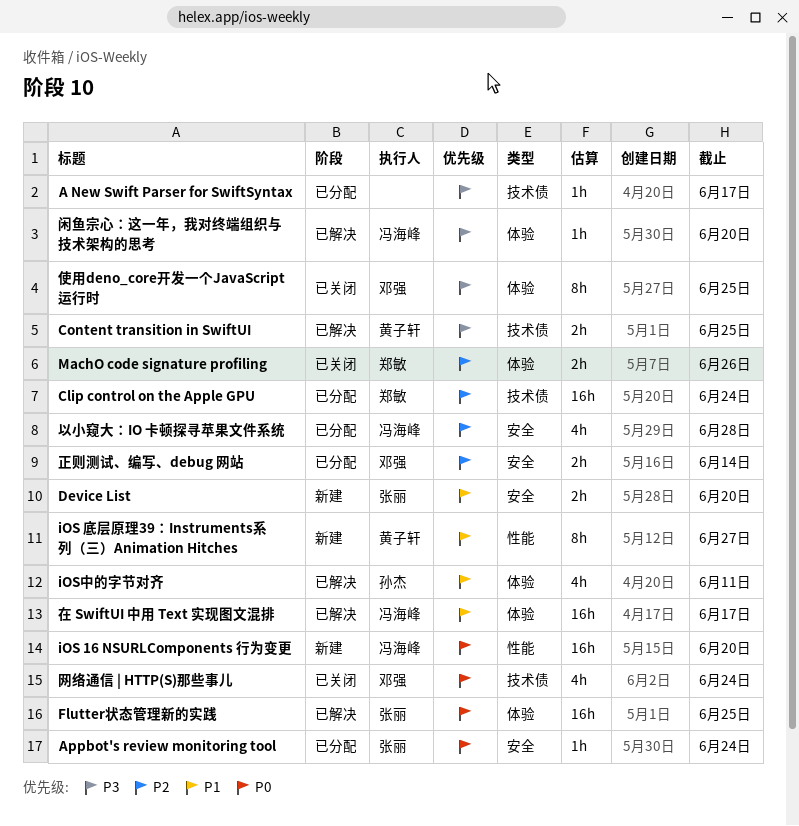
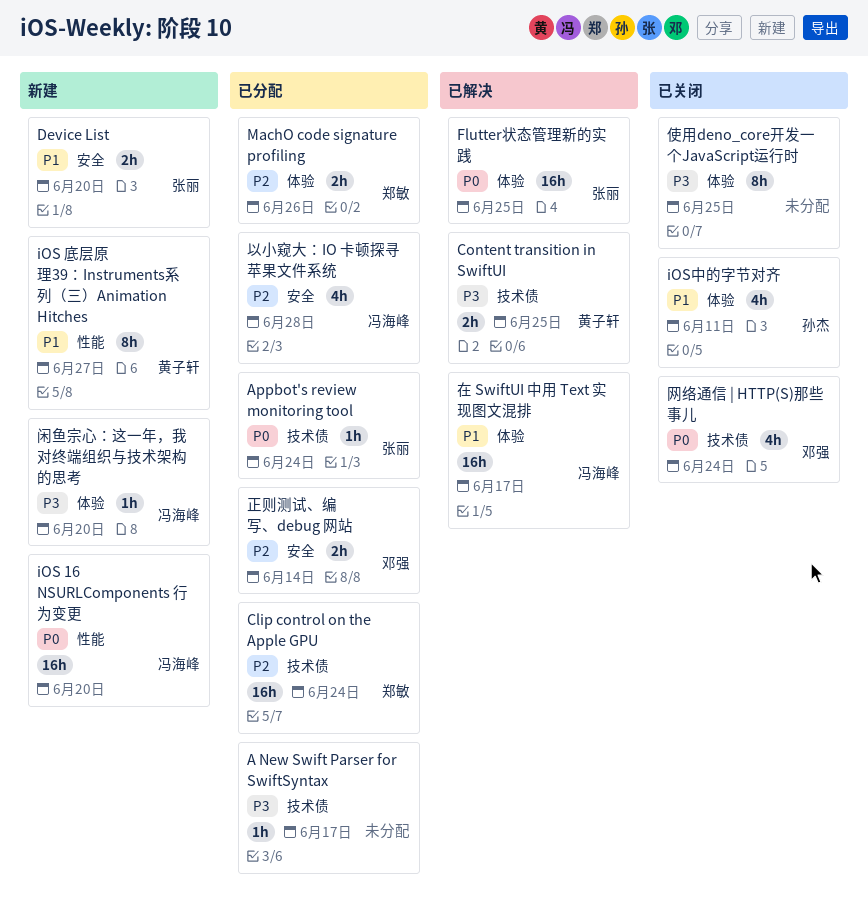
Appbot's review monitoring tool, label: 安全 -> 技术债
iOS中的字节对齐, status: 已解决 -> 已关闭
MachO code signature profiling, status: 已关闭 -> 已分配
使用deno_core开发一个JavaScript运行时, owner: 邓强 -> none
闲鱼宗心：这一年，我对终端组织与技术架构的思考, status: 已解决 -> 新建

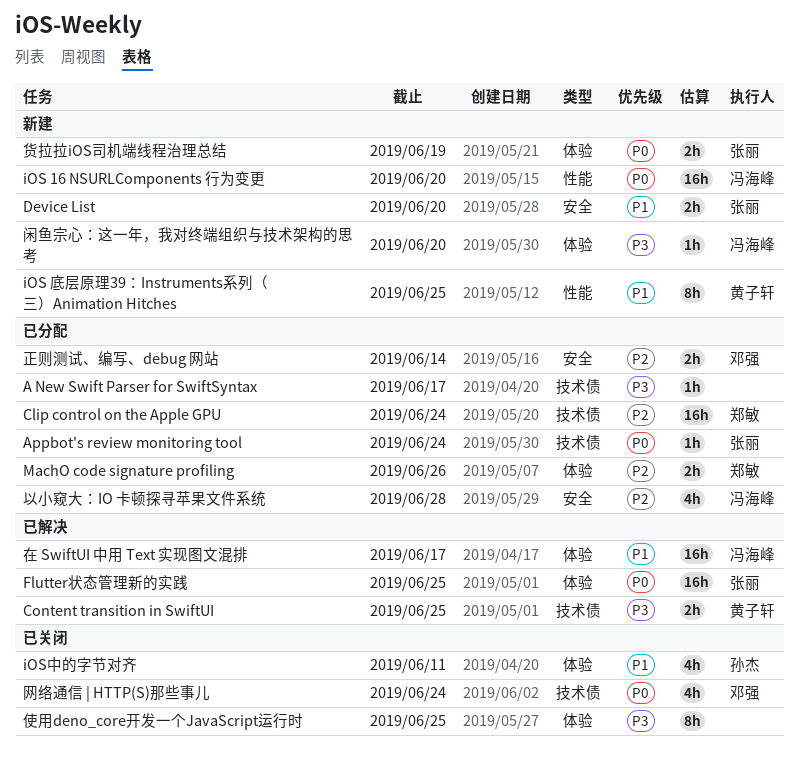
iOS 底层原理39：Instruments系列（三）Animation Hitches, due: Jun 27 -> Jun 25
货拉拉iOS司机端线程治理总结: none -> present

